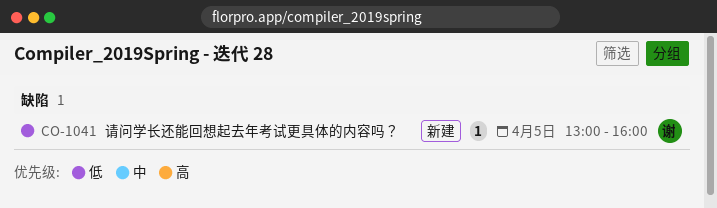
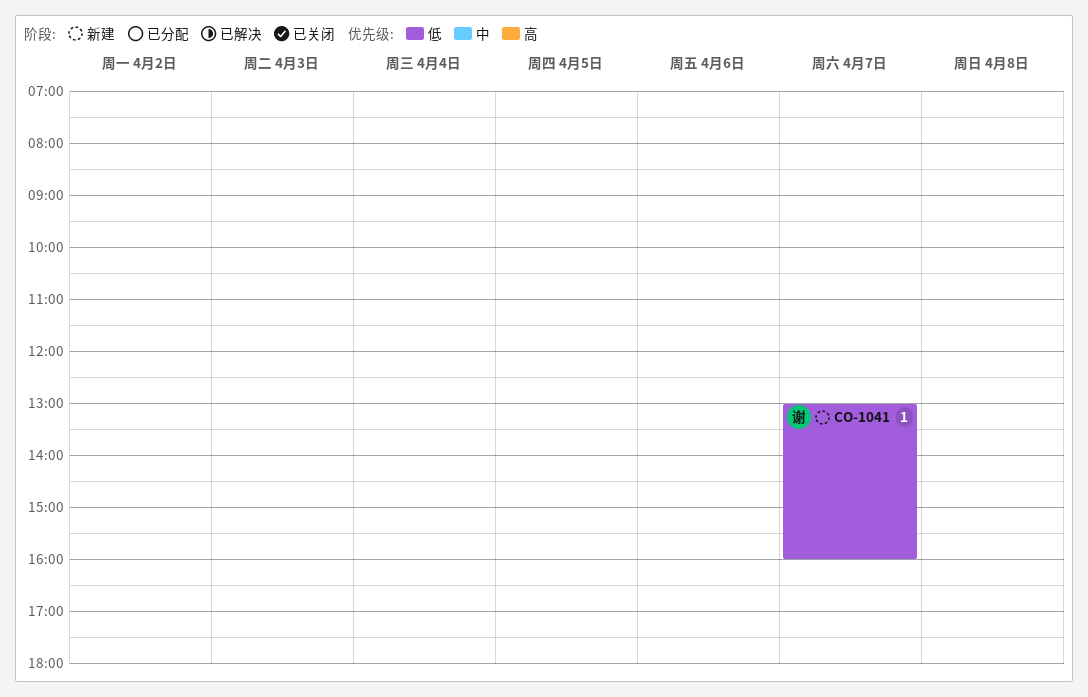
CO-1041, day: Apr 5 -> Apr 7

